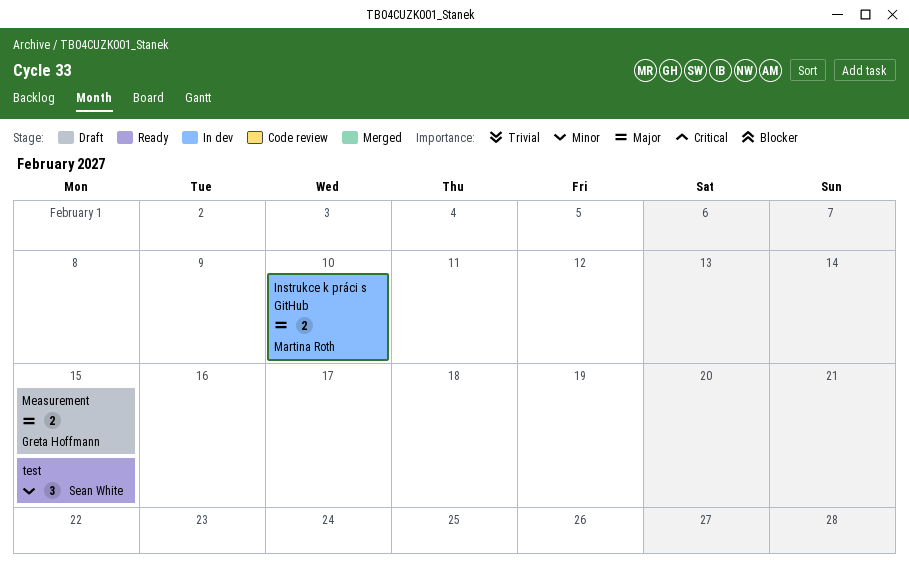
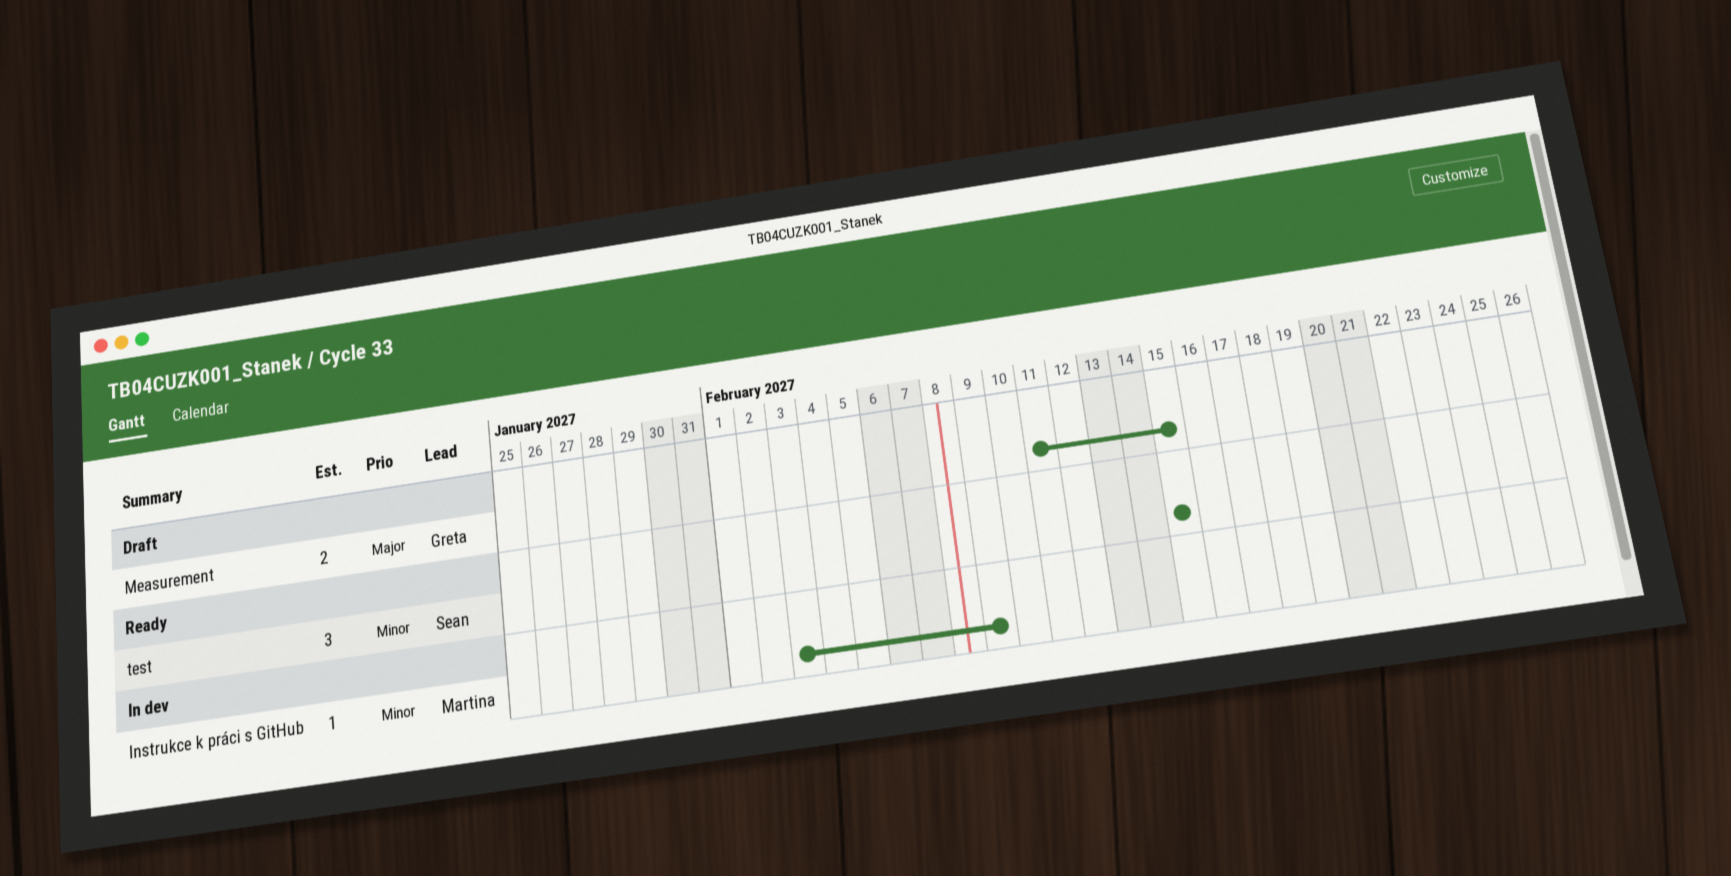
Instrukce k práci s GitHub, priority: Major -> Minor
Instrukce k práci s GitHub, estimate: 2 -> 1
Instrukce k práci s GitHub, due: Feb 10 -> Feb 9

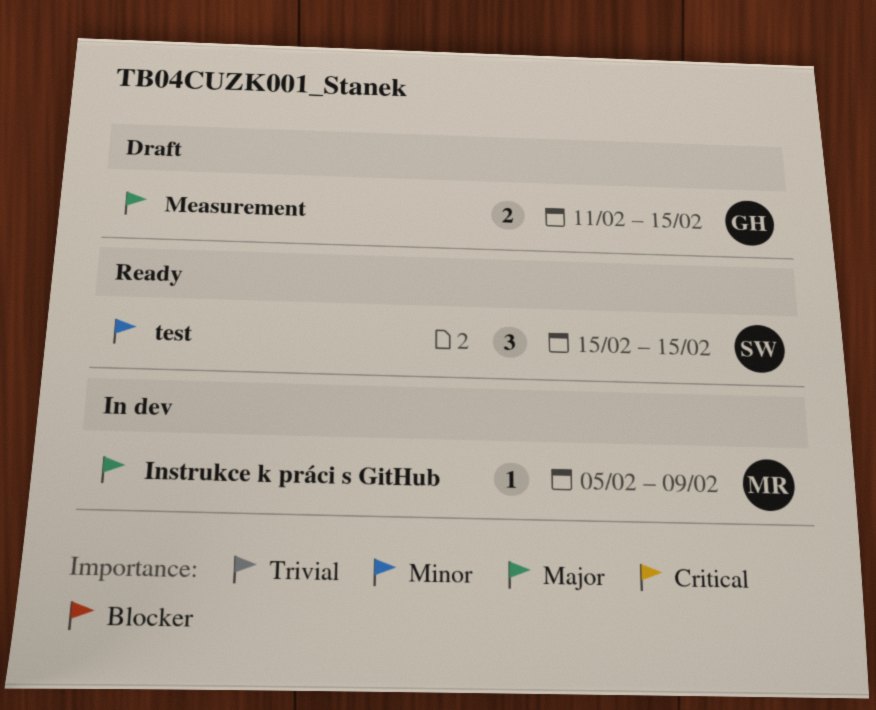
Instrukce k práci s GitHub, priority: Minor -> Major
Instrukce k práci s GitHub, start: Feb 3 -> Feb 5

